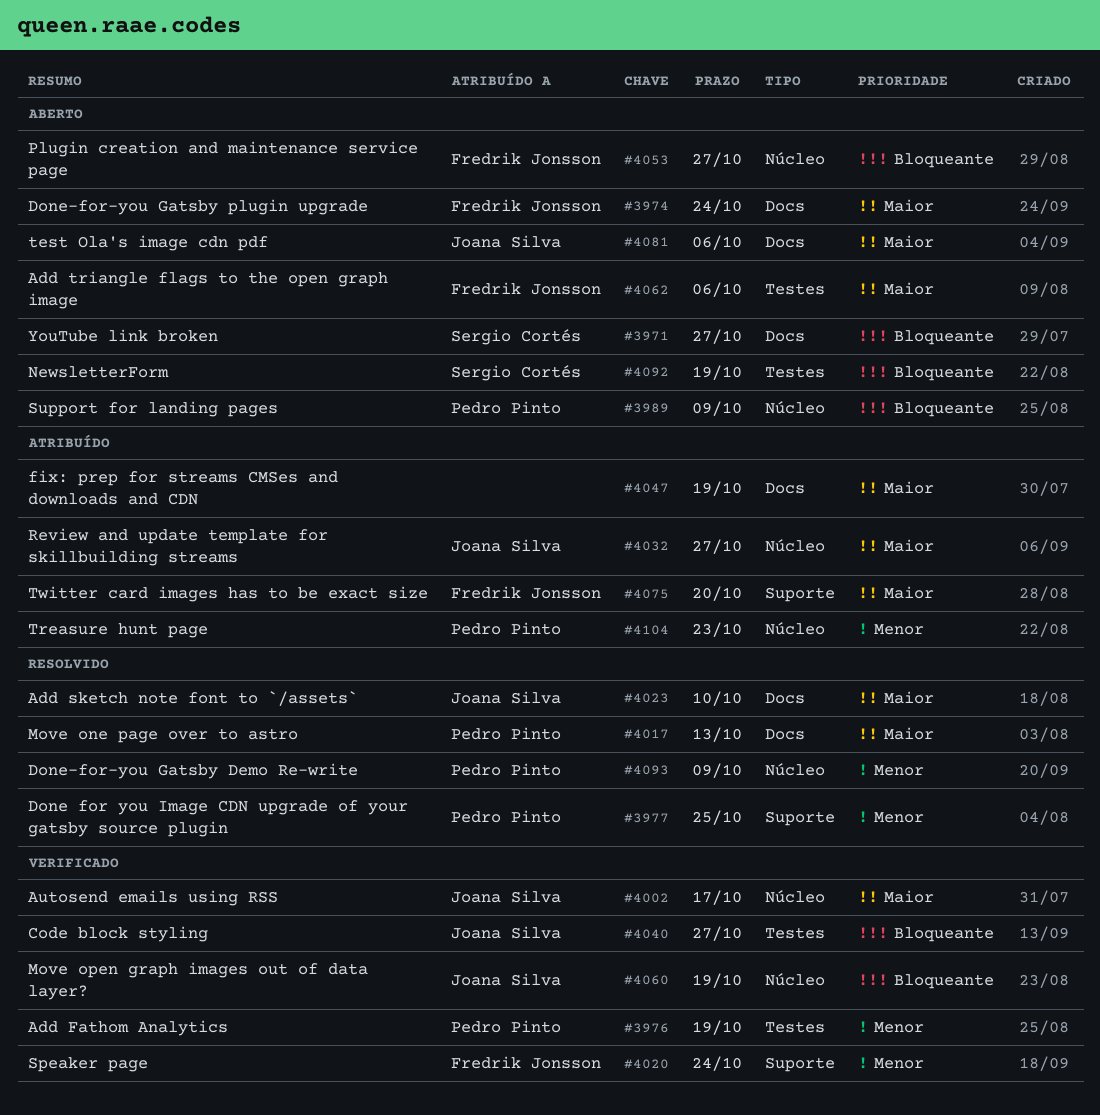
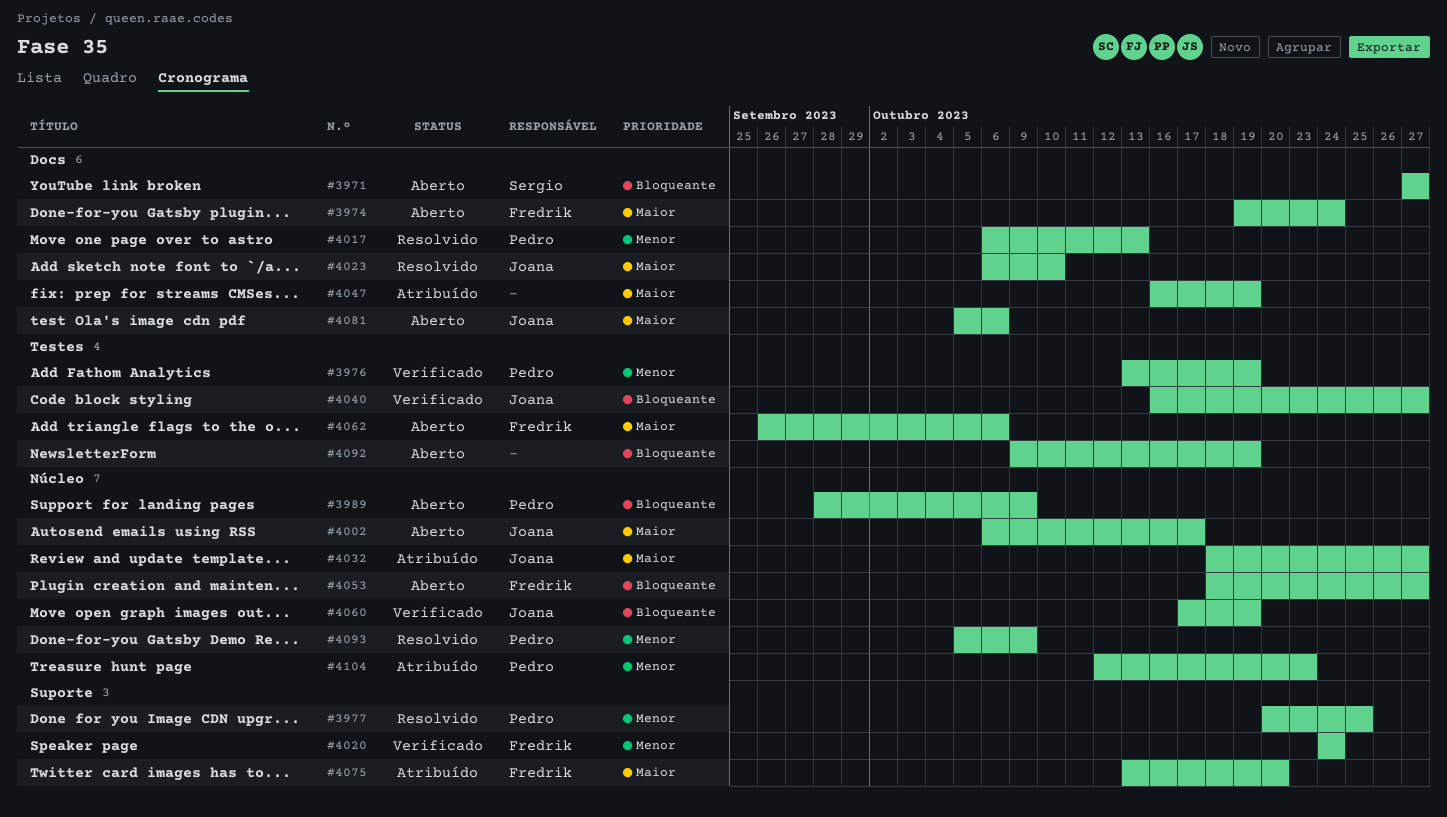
#4002, status: Verificado -> Aberto
#4017, priority: Maior -> Menor
#4092, owner: Sergio Cortés -> none

